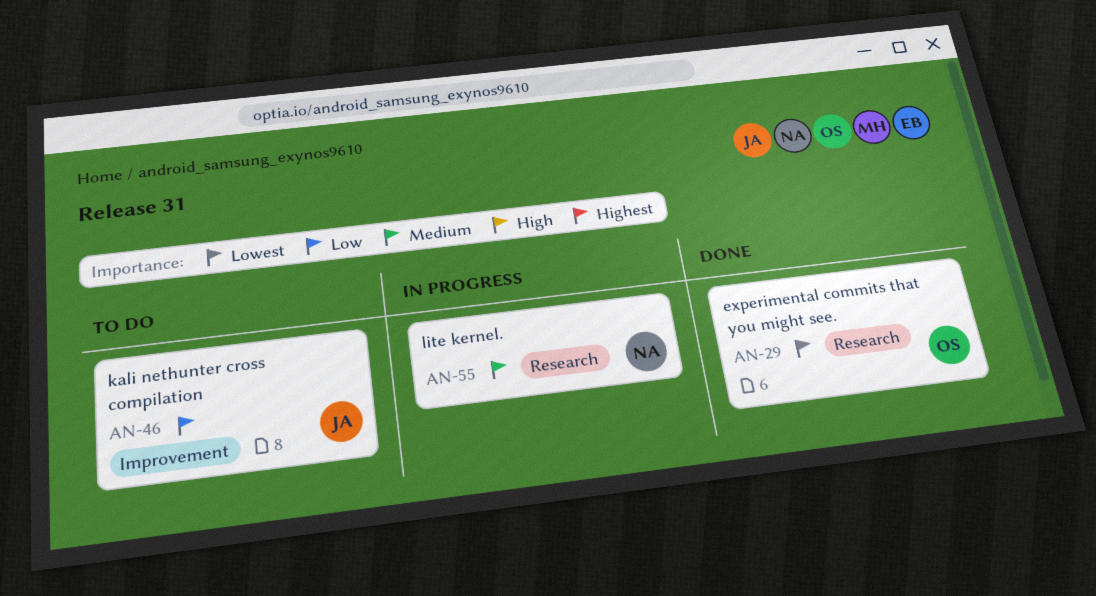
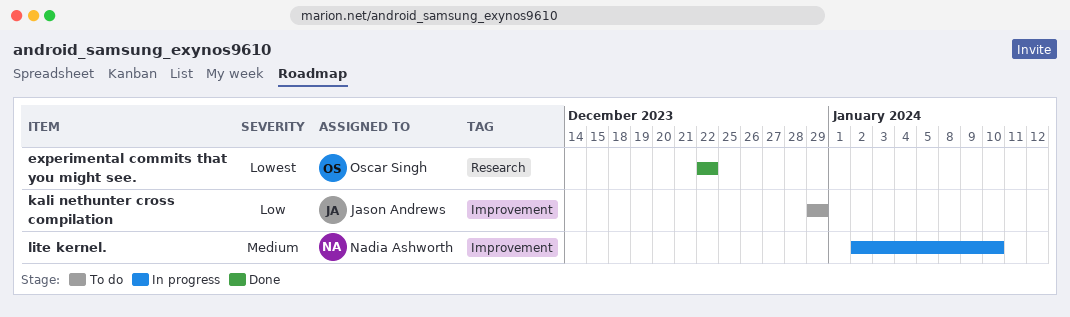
lite kernel., label: Research -> Improvement

